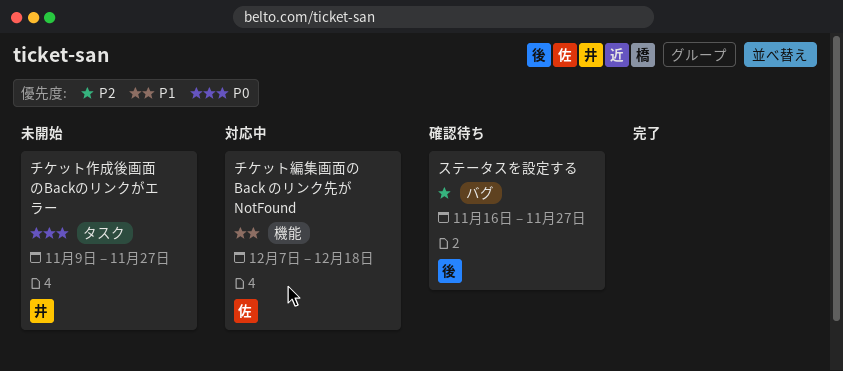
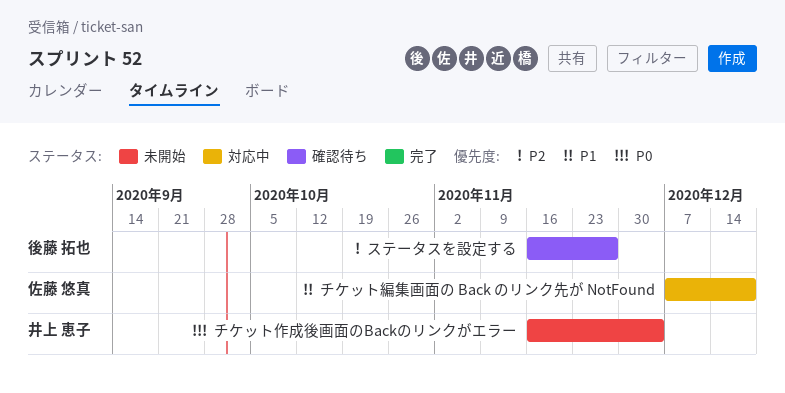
チケット作成後画面のBackのリンクがエラー, start: Nov 9 -> Nov 16
チケット作成後画面のBackのリンクがエラー, due: Nov 27 -> Dec 4

